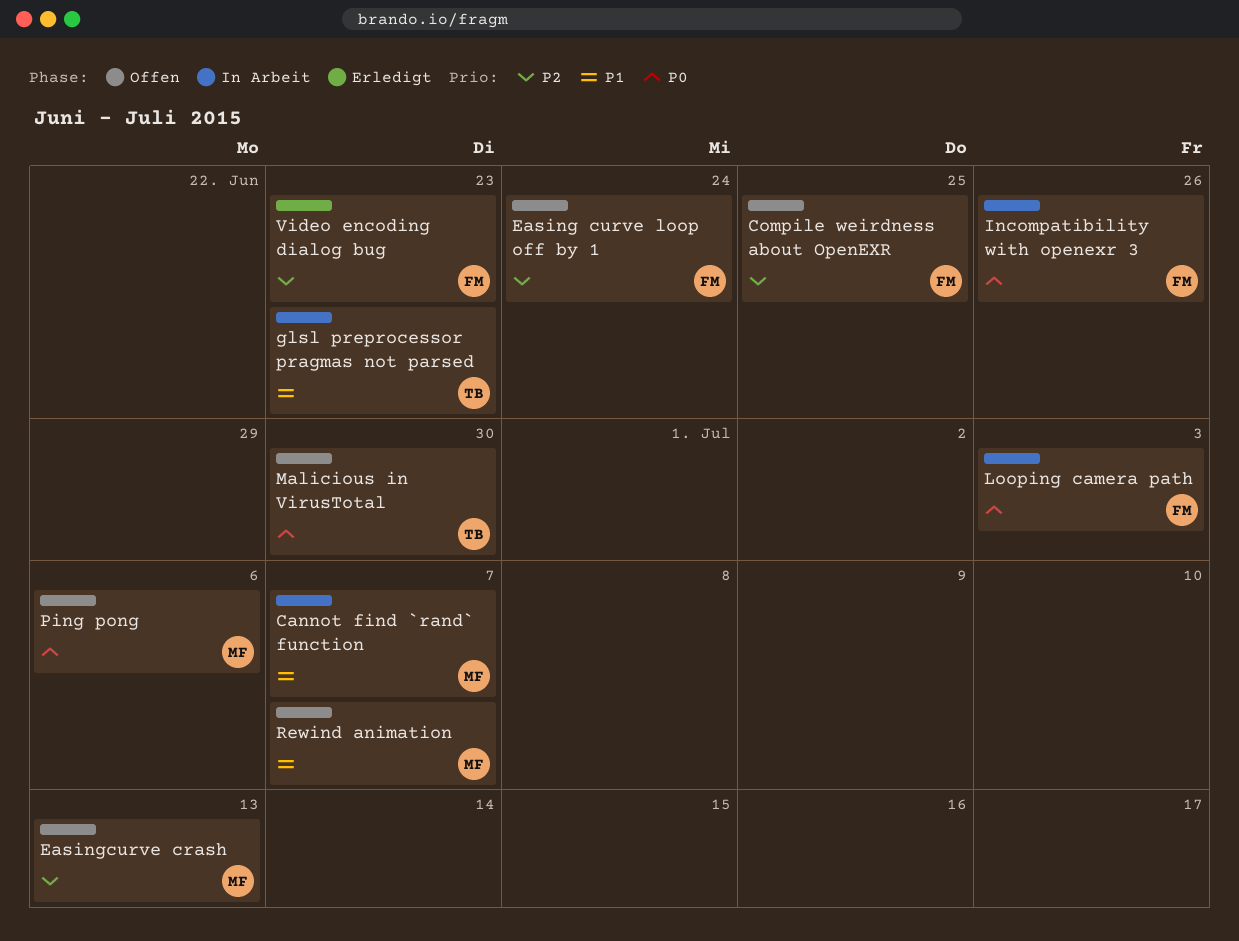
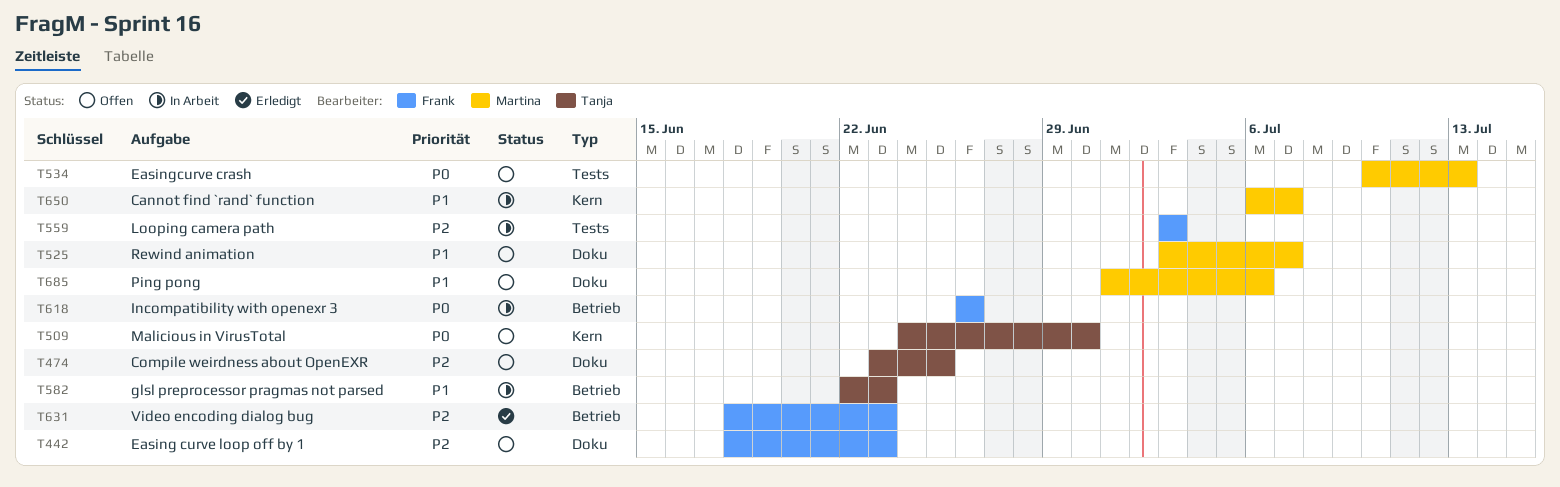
Compile weirdness about OpenEXR, owner: Frank -> Tanja
Easing curve loop off by 1, due: Jun 24 -> Jun 23
Easingcurve crash, priority: P2 -> P0
Looping camera path, priority: P0 -> P2
Ping pong, priority: P0 -> P1

